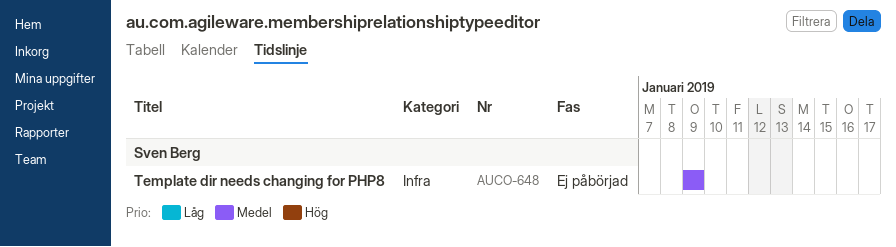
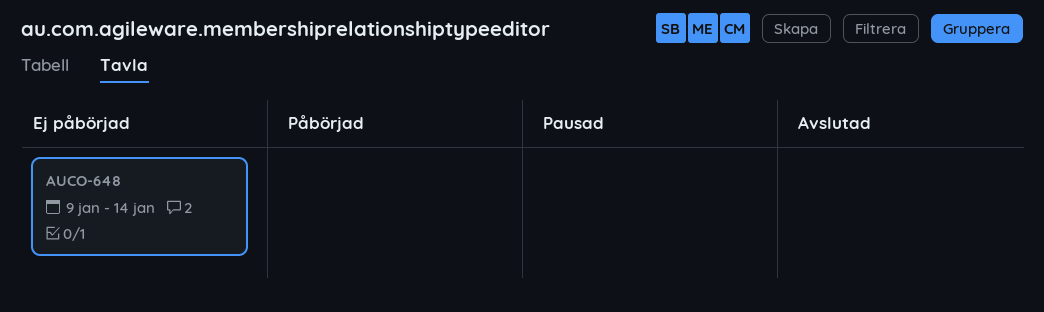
AUCO-648, due: Jan 9 -> Jan 14

